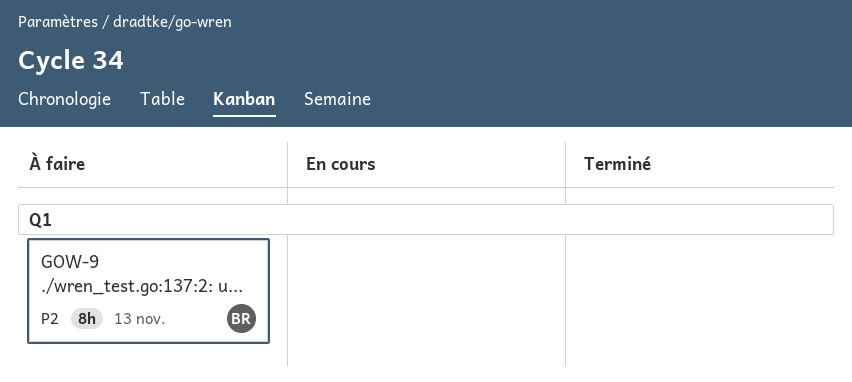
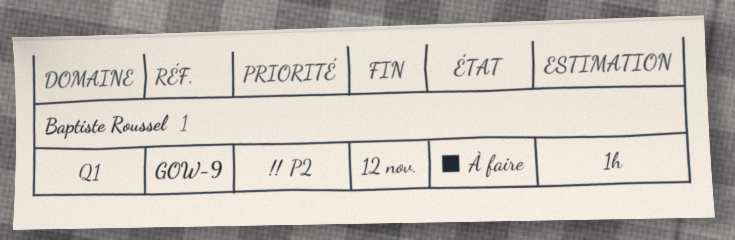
GOW-9, estimate: 8h -> 1h
GOW-9, due: Nov 13 -> Nov 12

